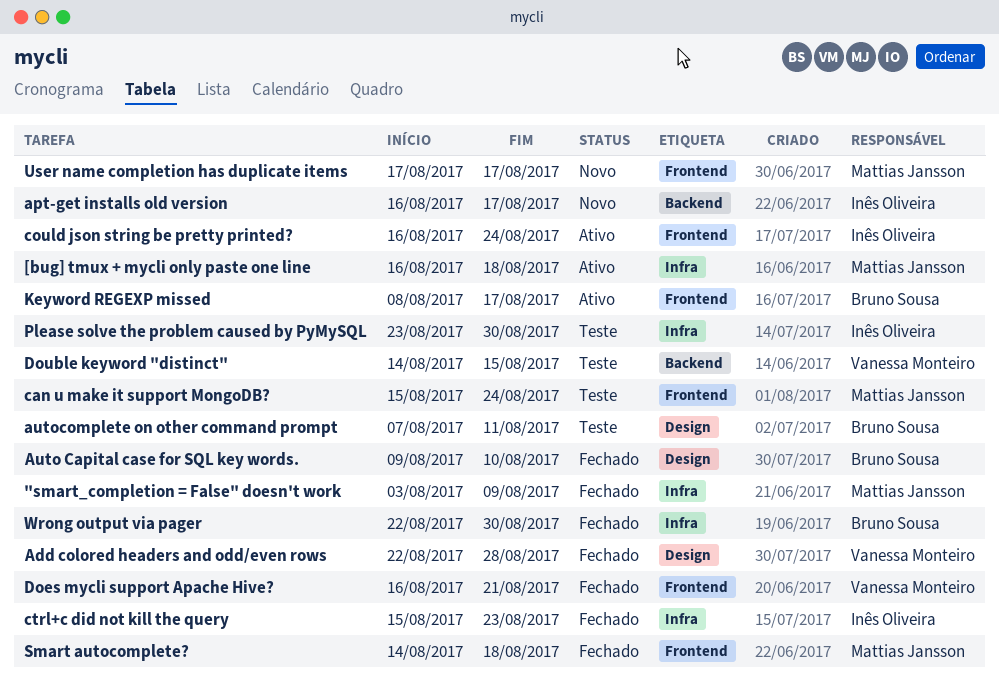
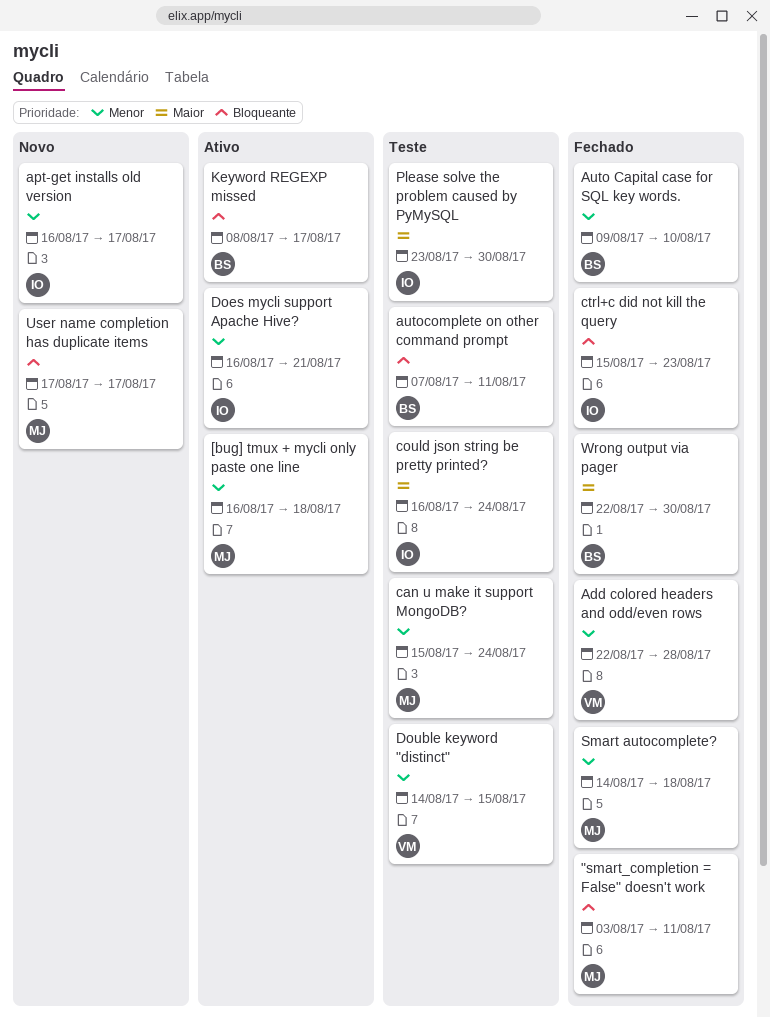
"smart_completion = False" doesn't work, due: Aug 9 -> Aug 11
could json string be pretty printed?, status: Ativo -> Teste
Does mycli support Apache Hive?, status: Fechado -> Ativo
Does mycli support Apache Hive?, owner: Vanessa Monteiro -> Inês Oliveira

